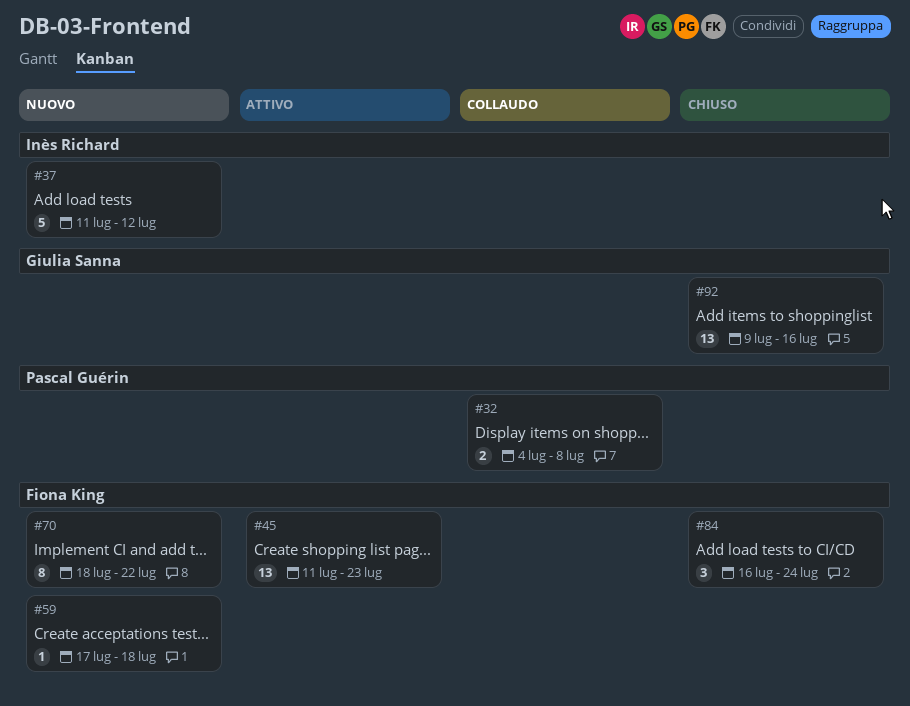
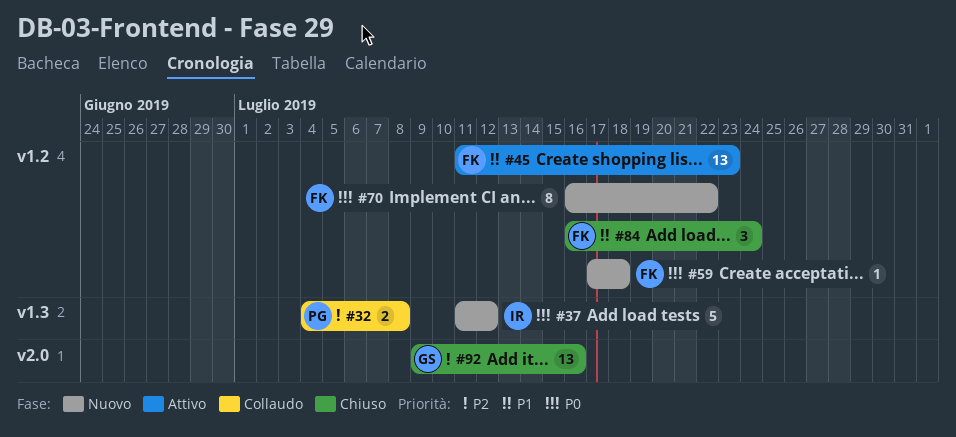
#70, start: Jul 18 -> Jul 16

